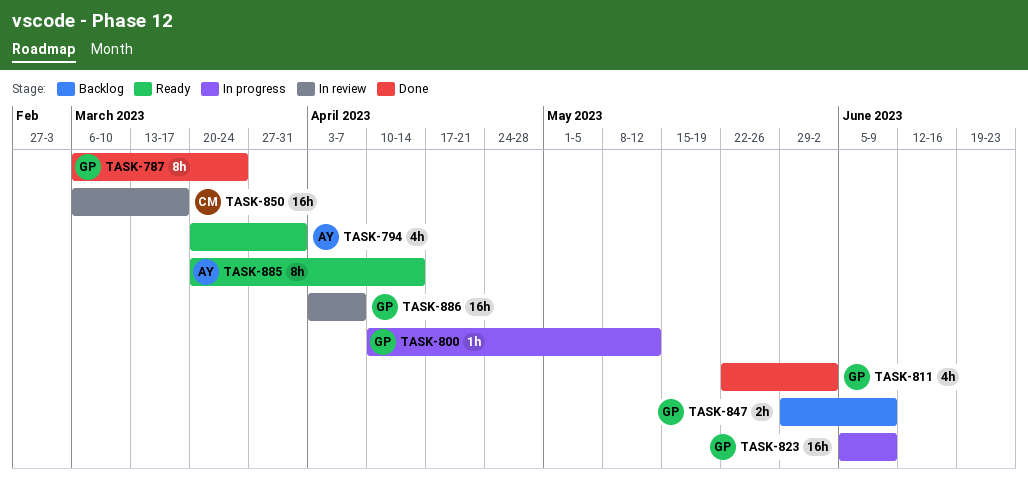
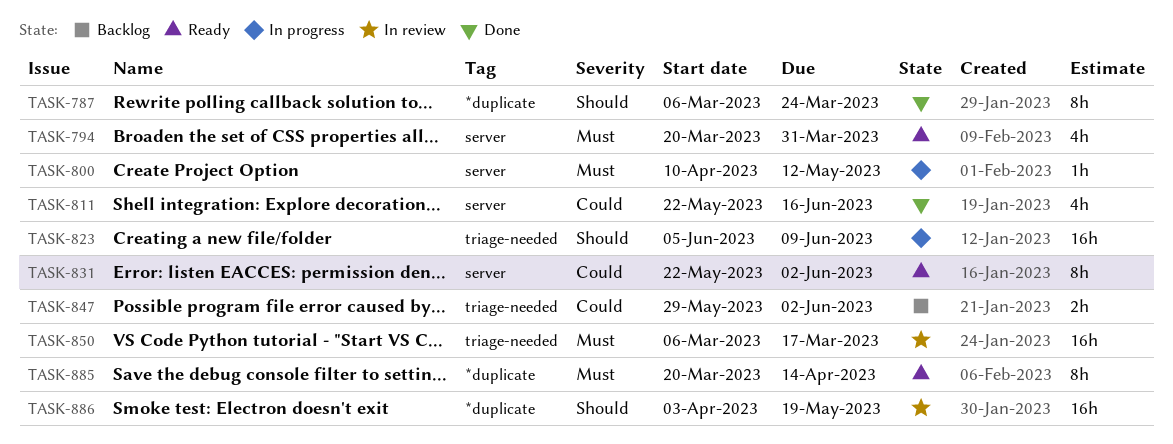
TASK-811, due: Jun 2 -> Jun 16
TASK-831: none -> present
TASK-847, due: Jun 9 -> Jun 2
TASK-886, due: Apr 7 -> May 19

